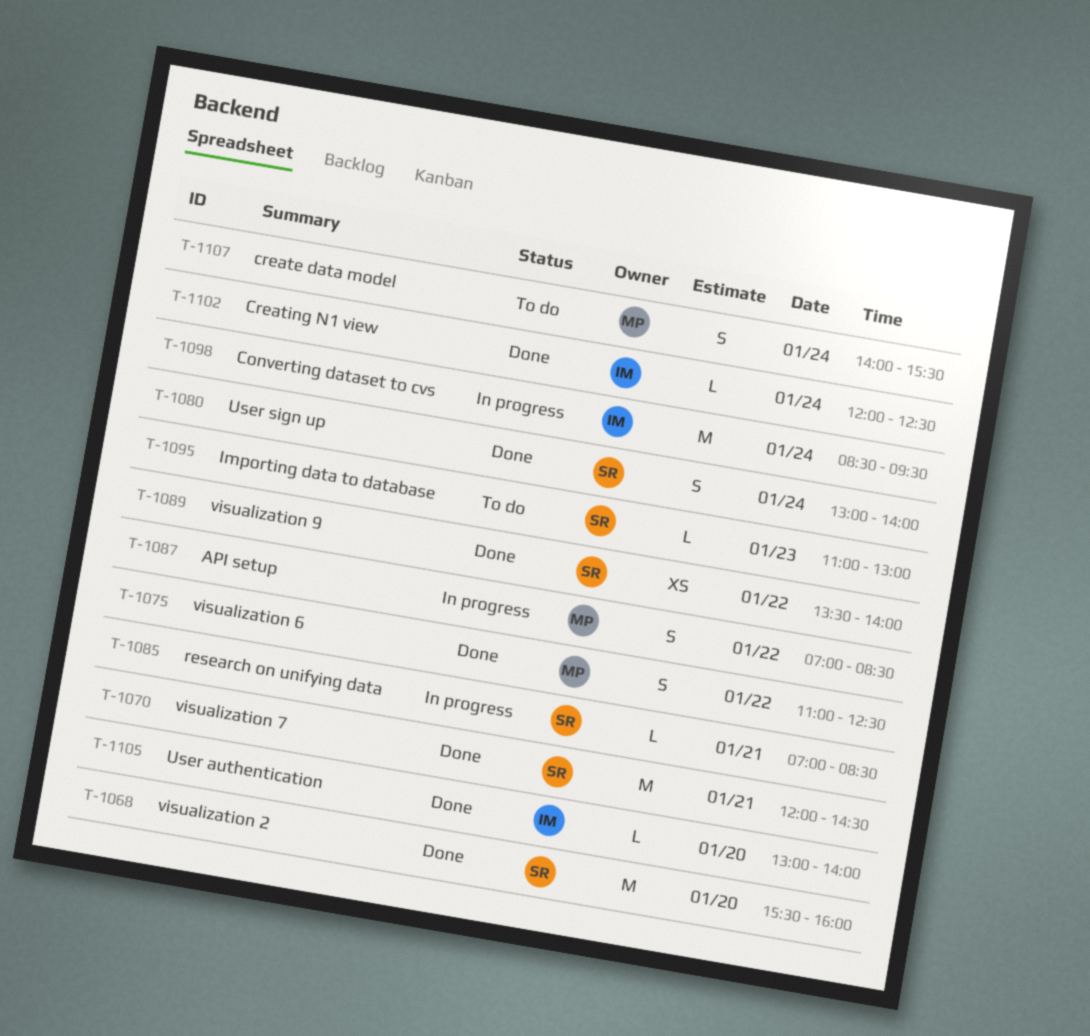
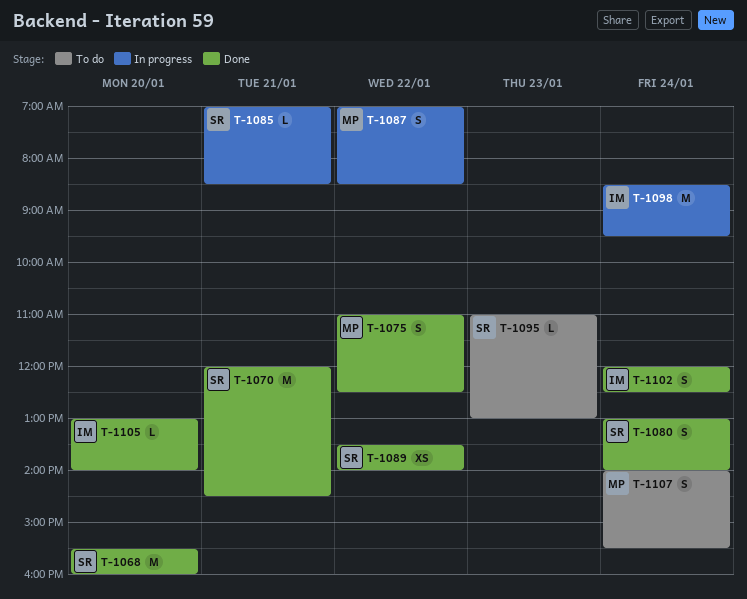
T-1102, estimate: L -> S

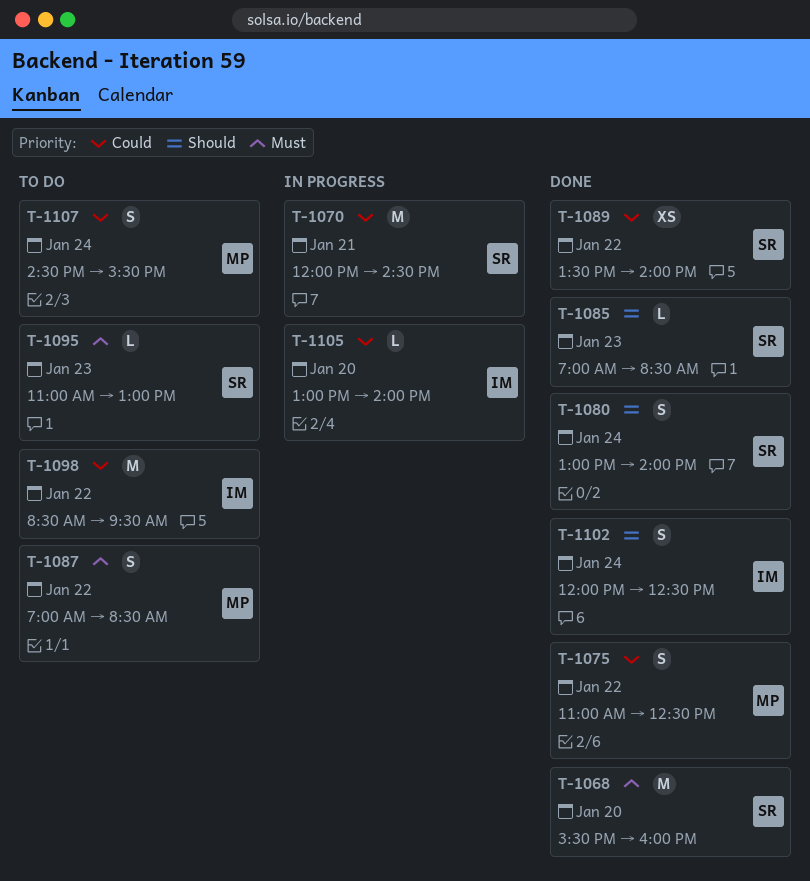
T-1070, status: Done -> In progress
T-1085, status: In progress -> Done
T-1085, day: Jan 21 -> Jan 23
T-1087, status: In progress -> To do
T-1098, status: In progress -> To do
T-1098, day: Jan 24 -> Jan 22
T-1105, status: Done -> In progress
T-1107, begins: 14:00 -> 14:30

